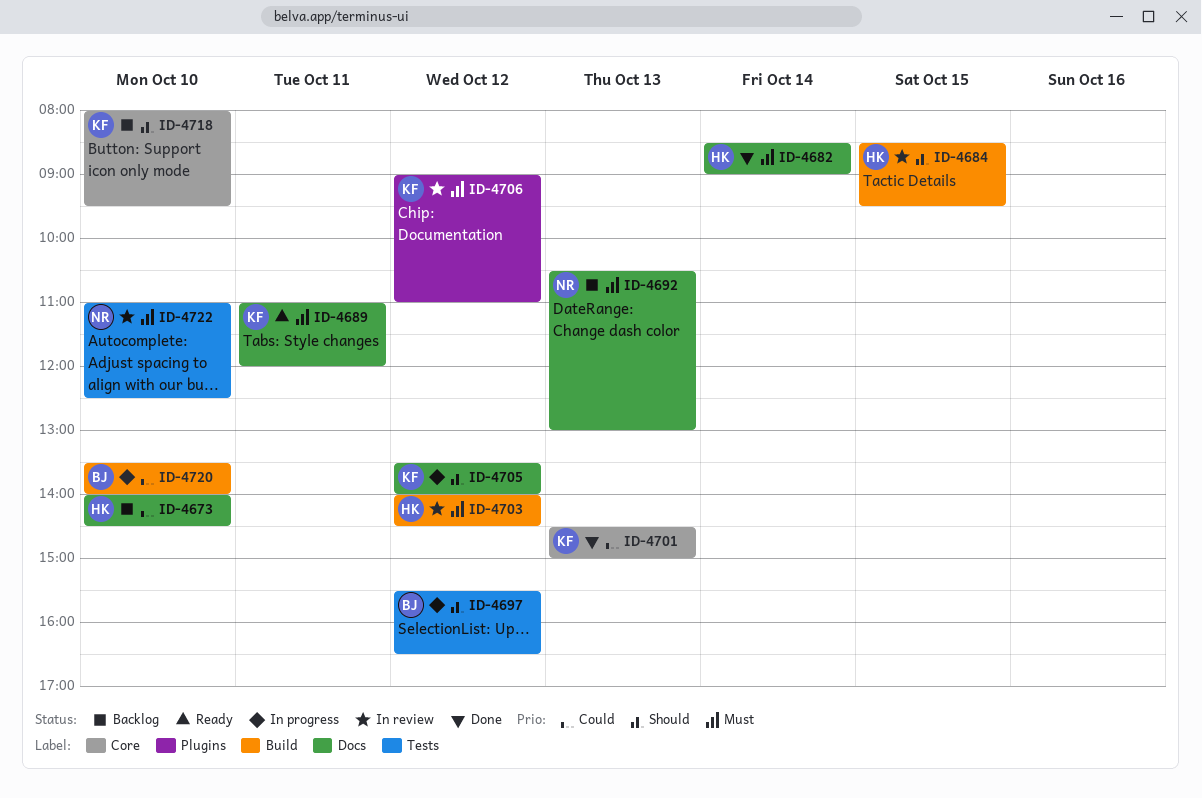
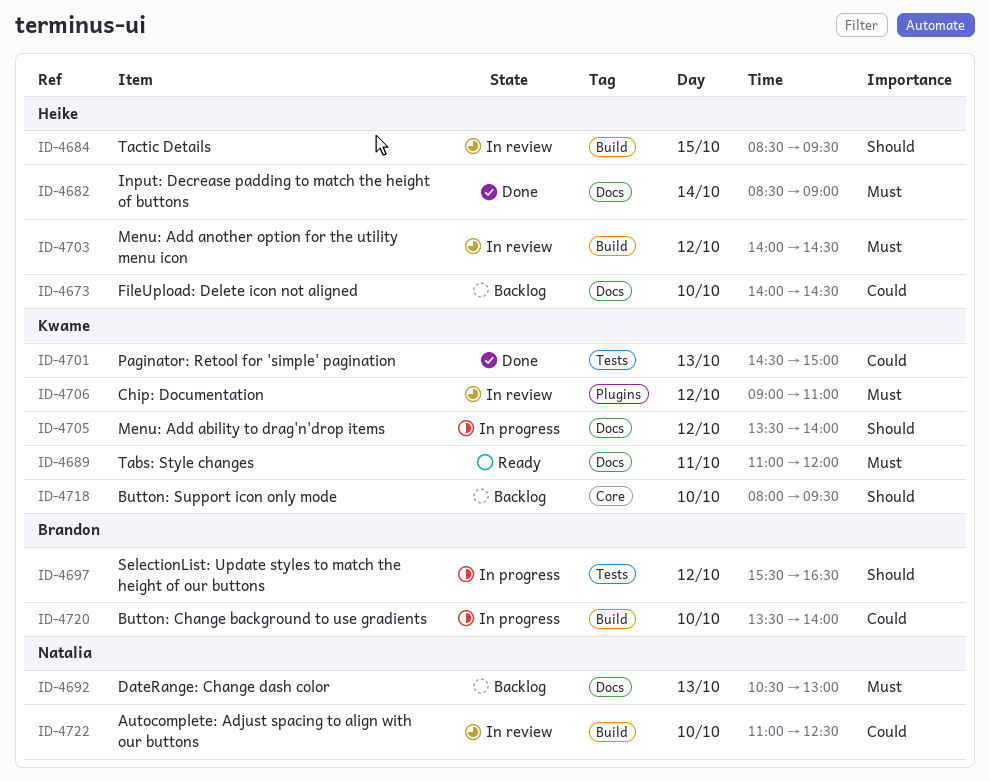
ID-4701, label: Core -> Tests
ID-4722, priority: Must -> Could
ID-4722, label: Tests -> Build

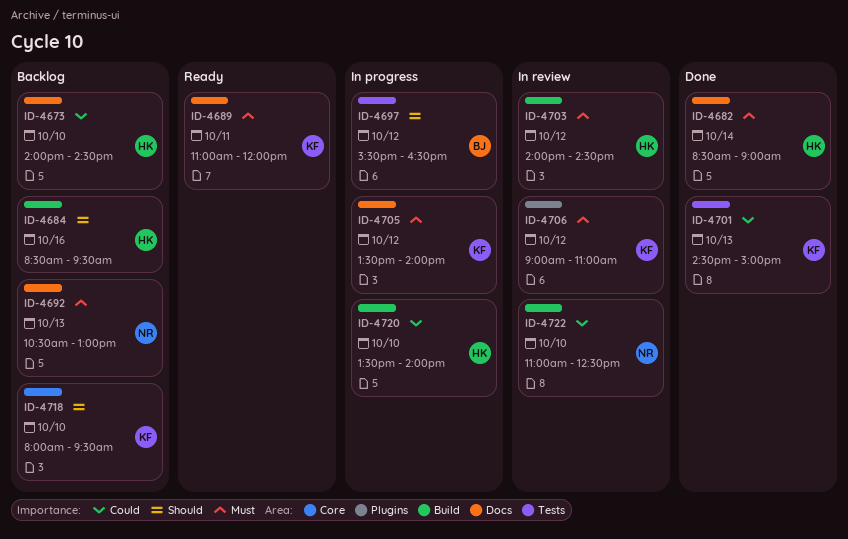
ID-4684, status: In review -> Backlog
ID-4684, day: Oct 15 -> Oct 16
ID-4705, priority: Should -> Must
ID-4720, owner: Brandon -> Heike

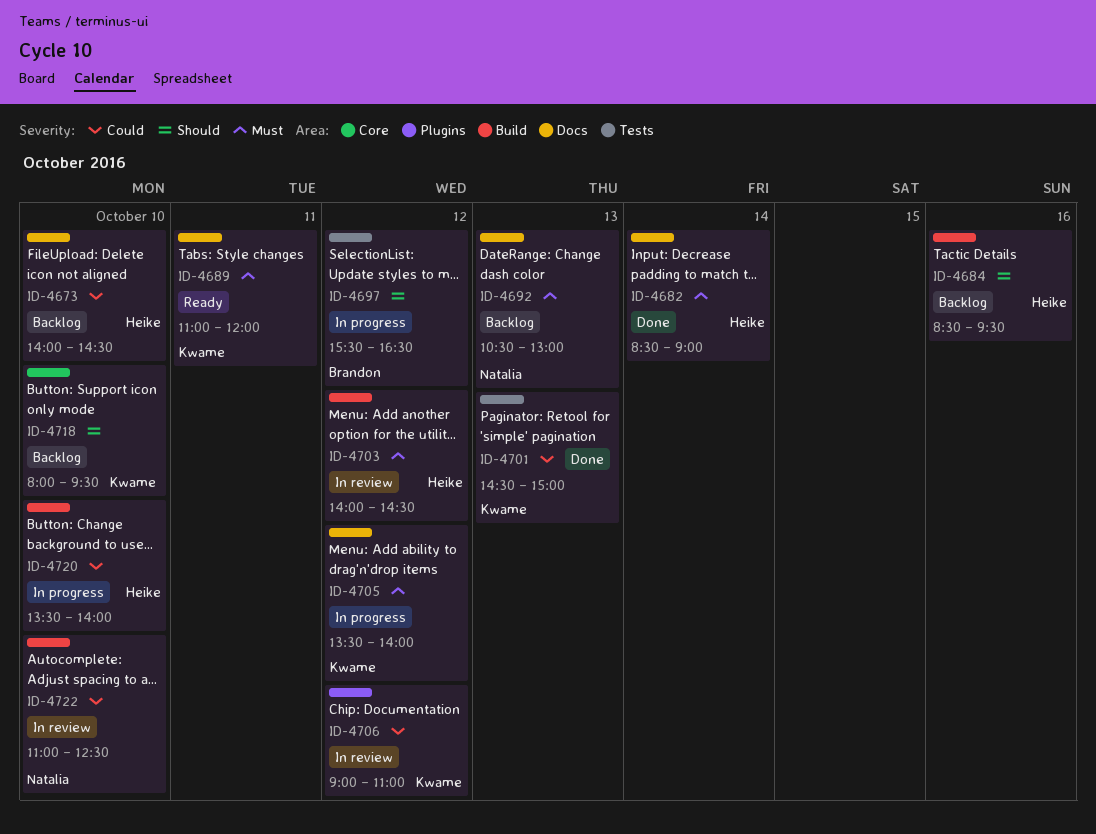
ID-4706, priority: Must -> Could

